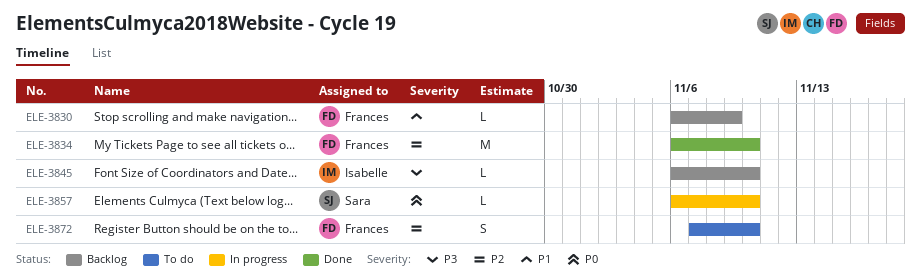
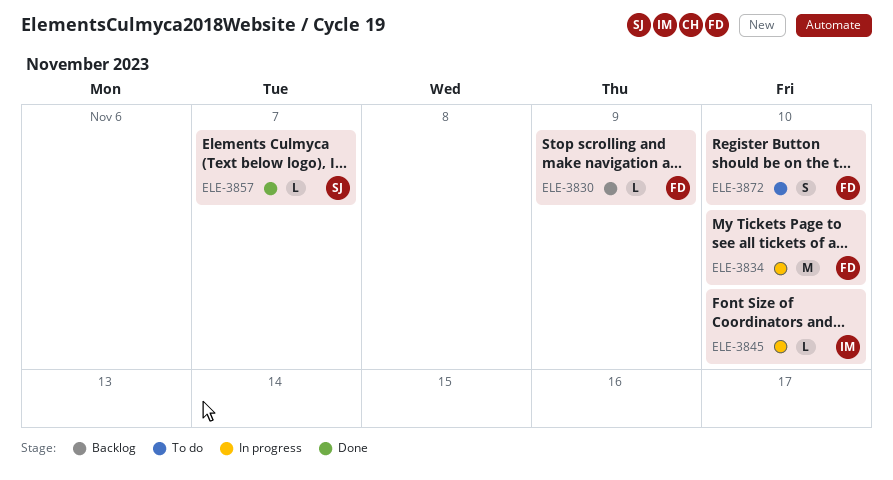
ELE-3834, status: Done -> In progress
ELE-3845, status: Backlog -> In progress
ELE-3857, status: In progress -> Done
ELE-3857, due: Nov 10 -> Nov 7

